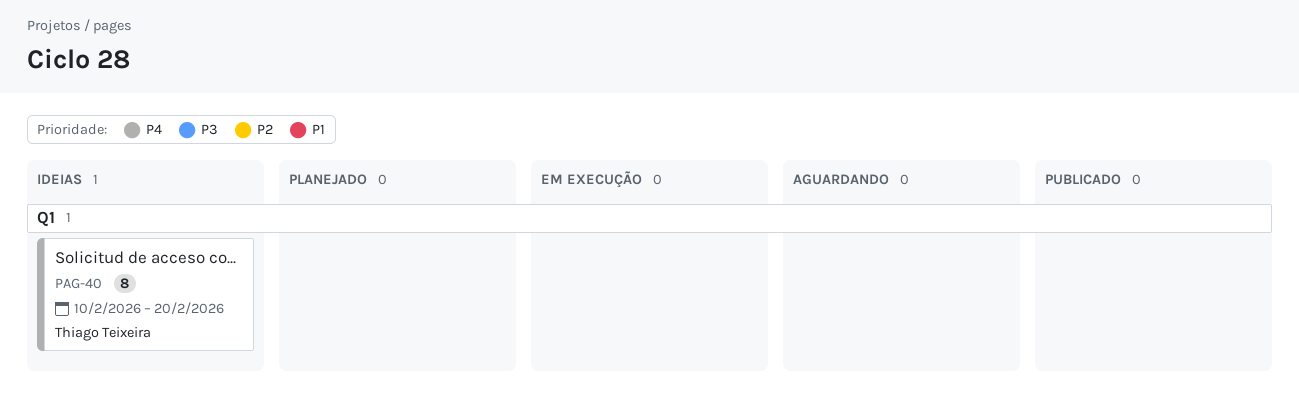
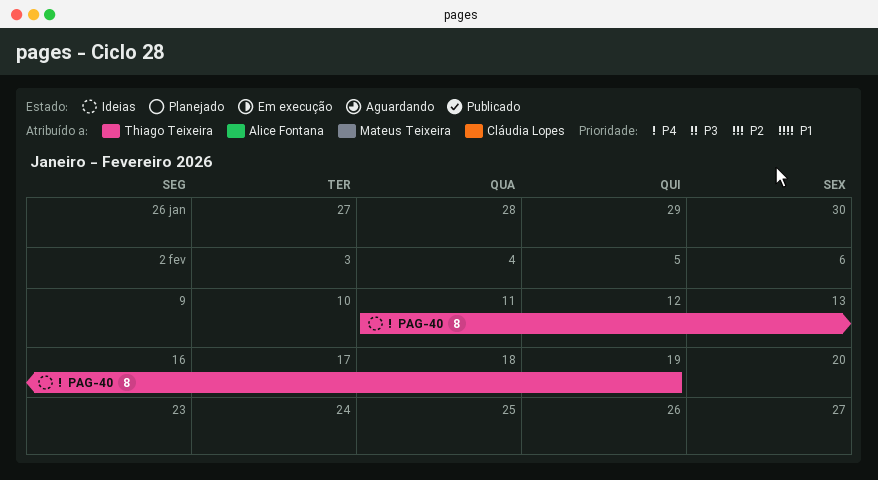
PAG-40, start: Feb 10 -> Feb 11
PAG-40, due: Feb 20 -> Feb 19

